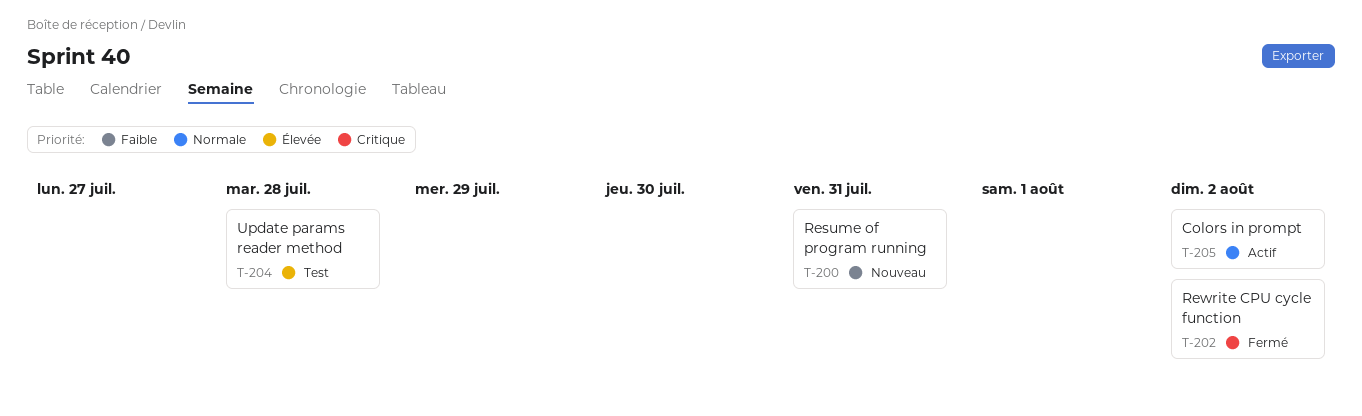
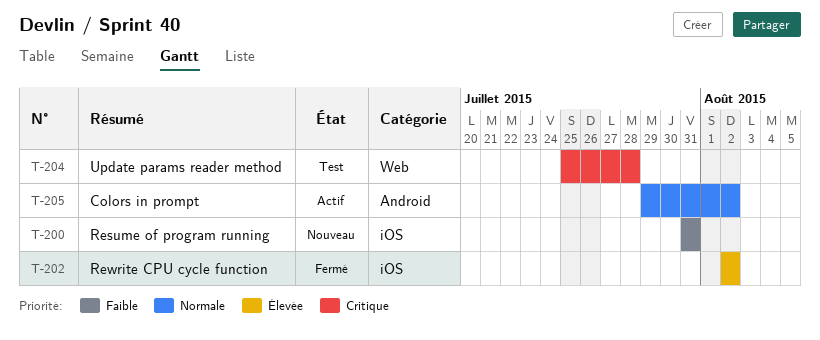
T-202, priority: Critique -> Élevée
T-204, priority: Élevée -> Critique

